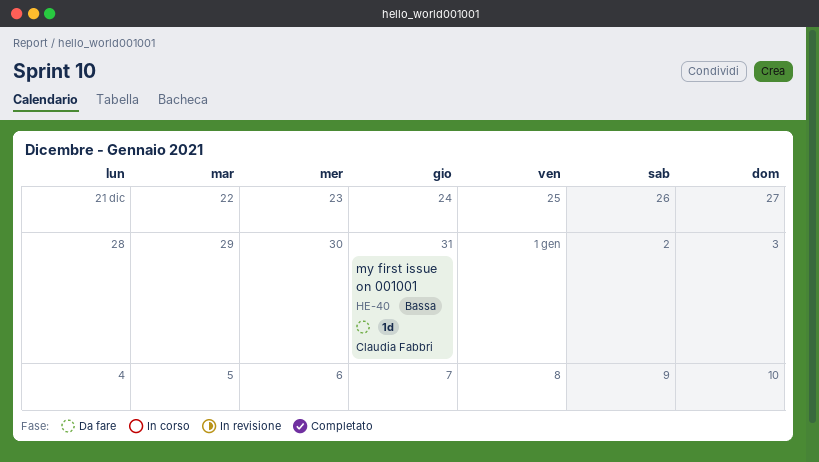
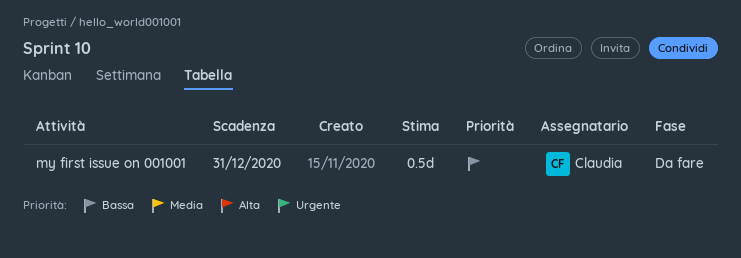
my first issue on 001001, estimate: 1d -> 0.5d

